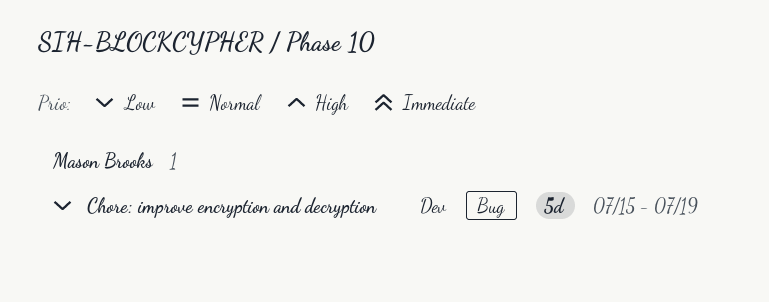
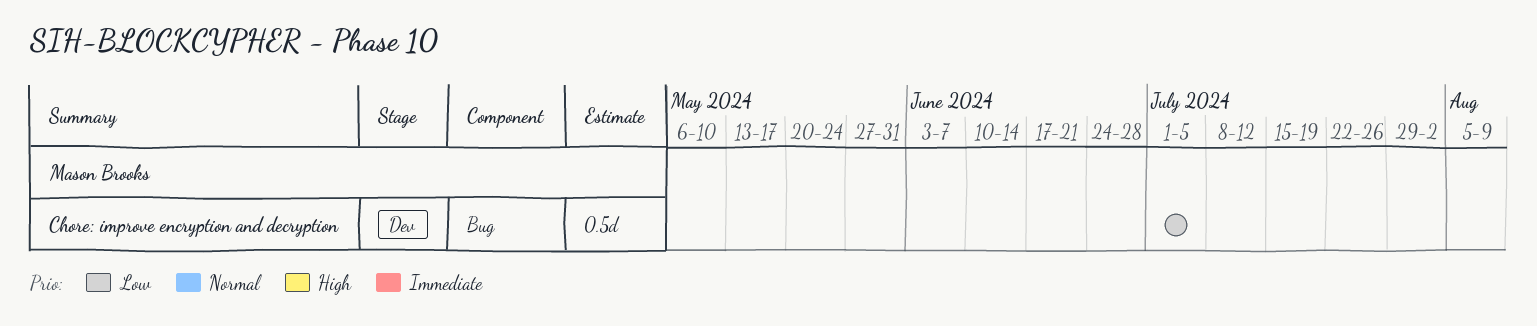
Chore: improve encryption and decryption, estimate: 5d -> 0.5d
Chore: improve encryption and decryption, start: Jul 15 -> Jul 1
Chore: improve encryption and decryption, due: Jul 19 -> Jul 5

